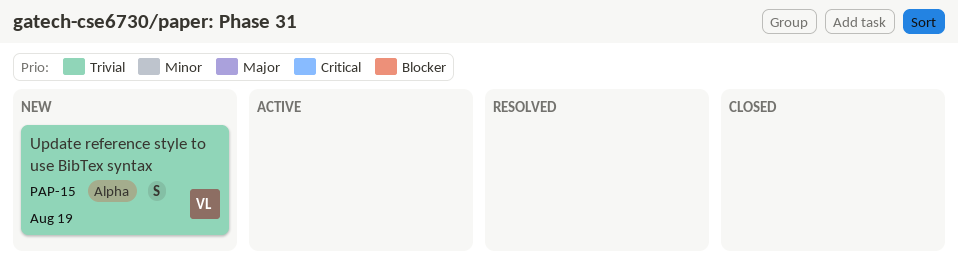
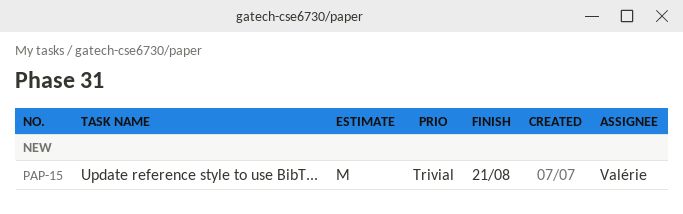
PAP-15, estimate: S -> M
PAP-15, due: Aug 19 -> Aug 21

